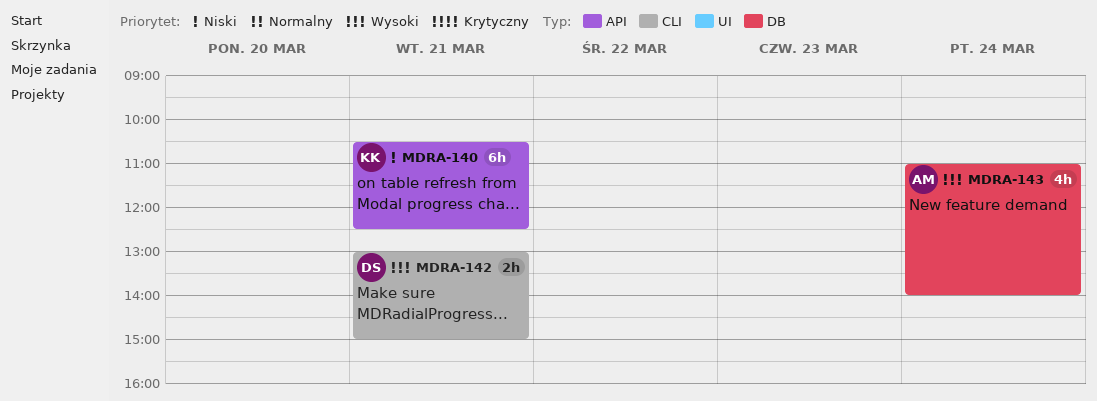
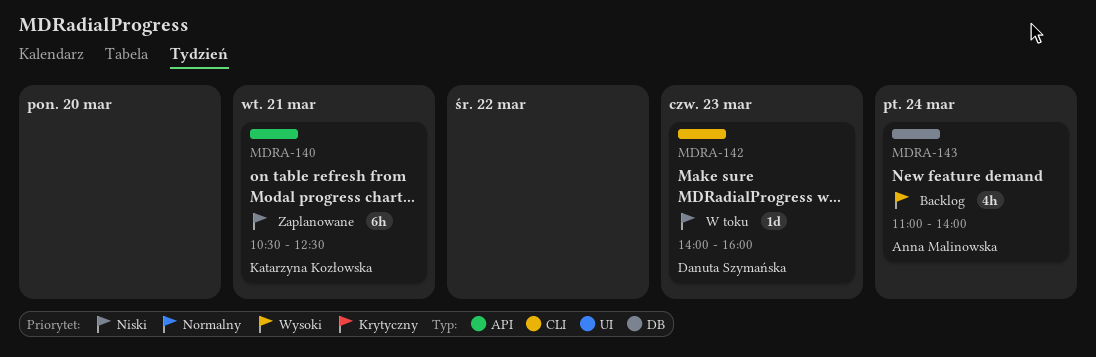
MDRA-142, priority: Wysoki -> Niski
MDRA-142, estimate: 2h -> 1d
MDRA-142, day: Mar 21 -> Mar 23
MDRA-142, begins: 13:00 -> 14:00
MDRA-142, ends: 15:00 -> 16:00

